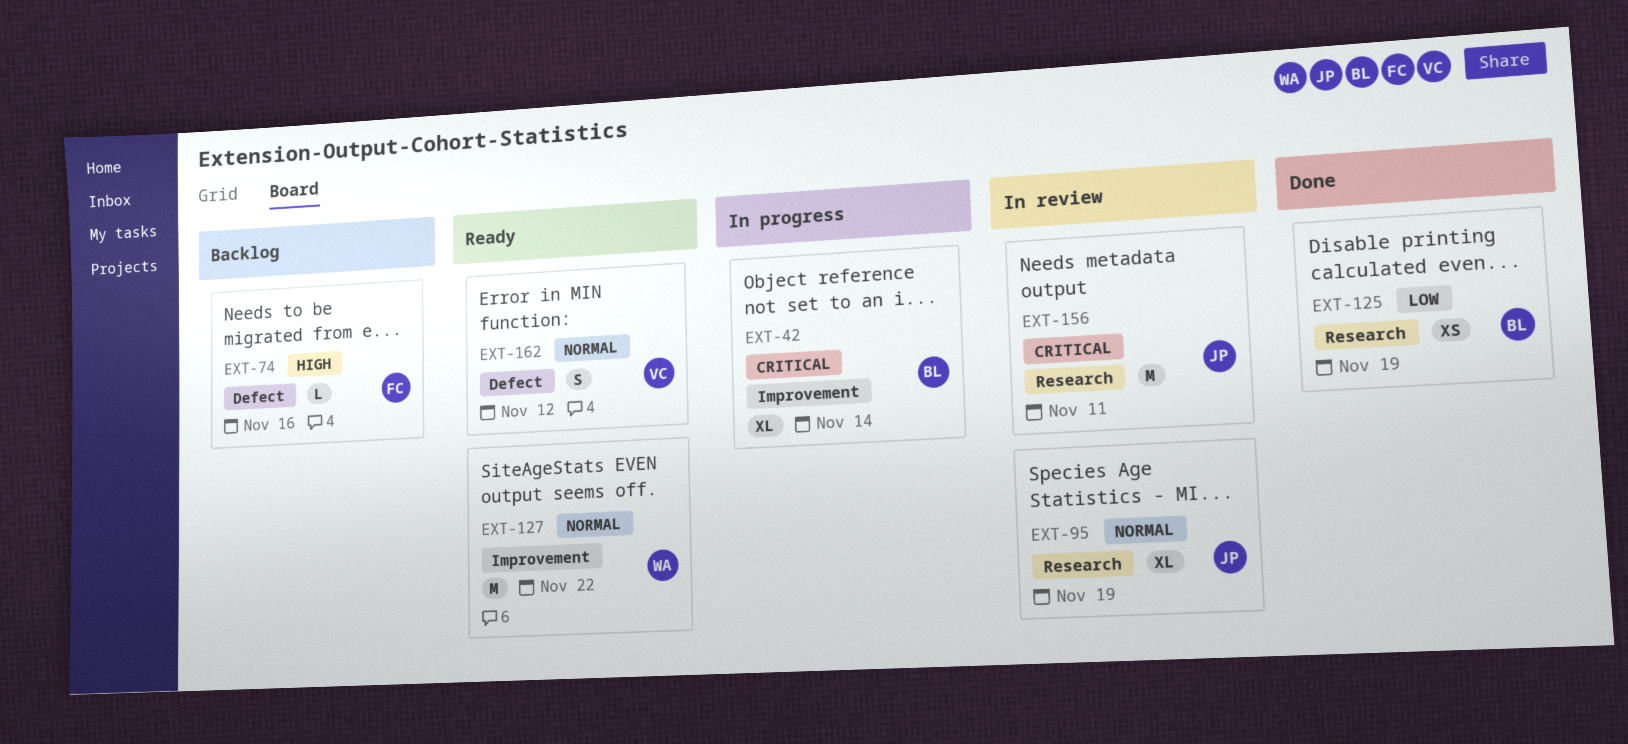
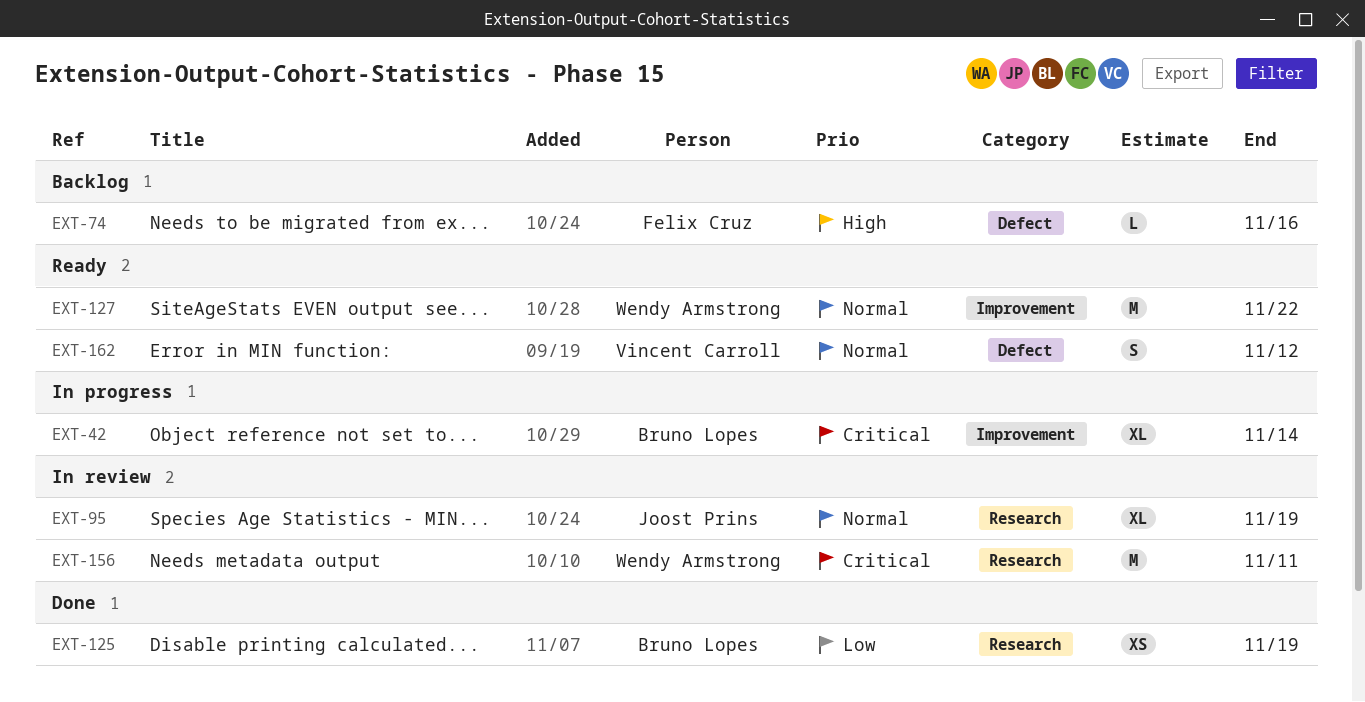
EXT-156, owner: Joost Prins -> Wendy Armstrong

